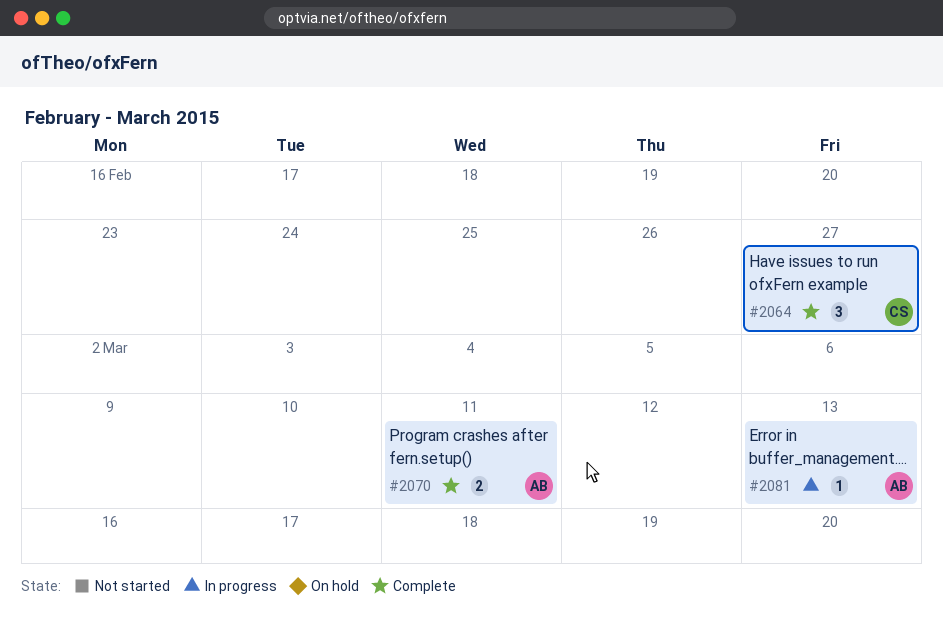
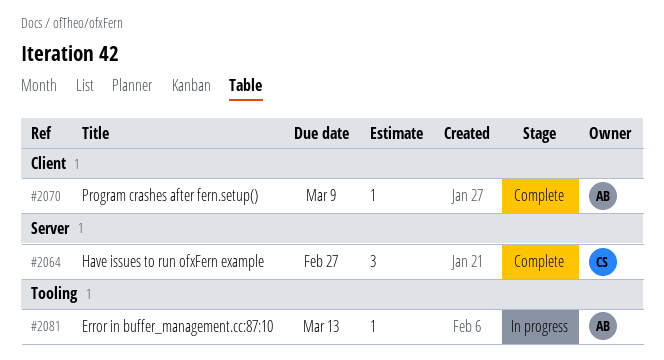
#2070, estimate: 2 -> 1
#2070, due: Mar 11 -> Mar 9

